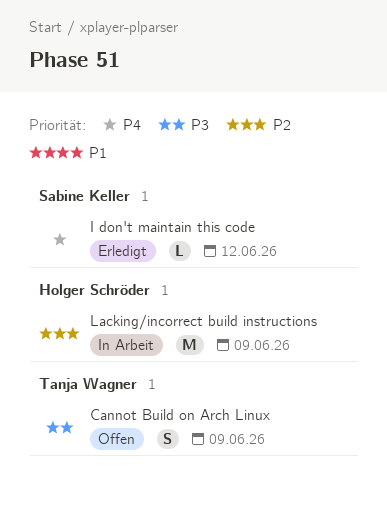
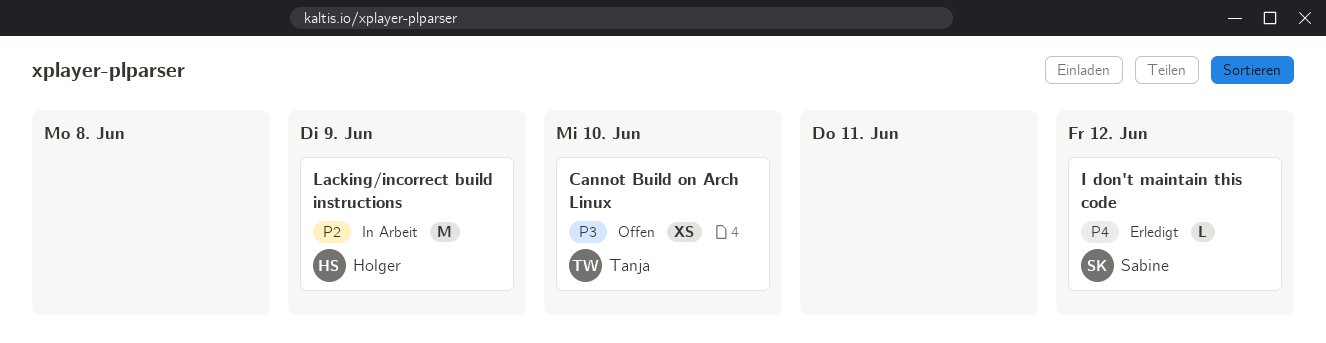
Cannot Build on Arch Linux, estimate: S -> XS
Cannot Build on Arch Linux, due: Jun 9 -> Jun 10

